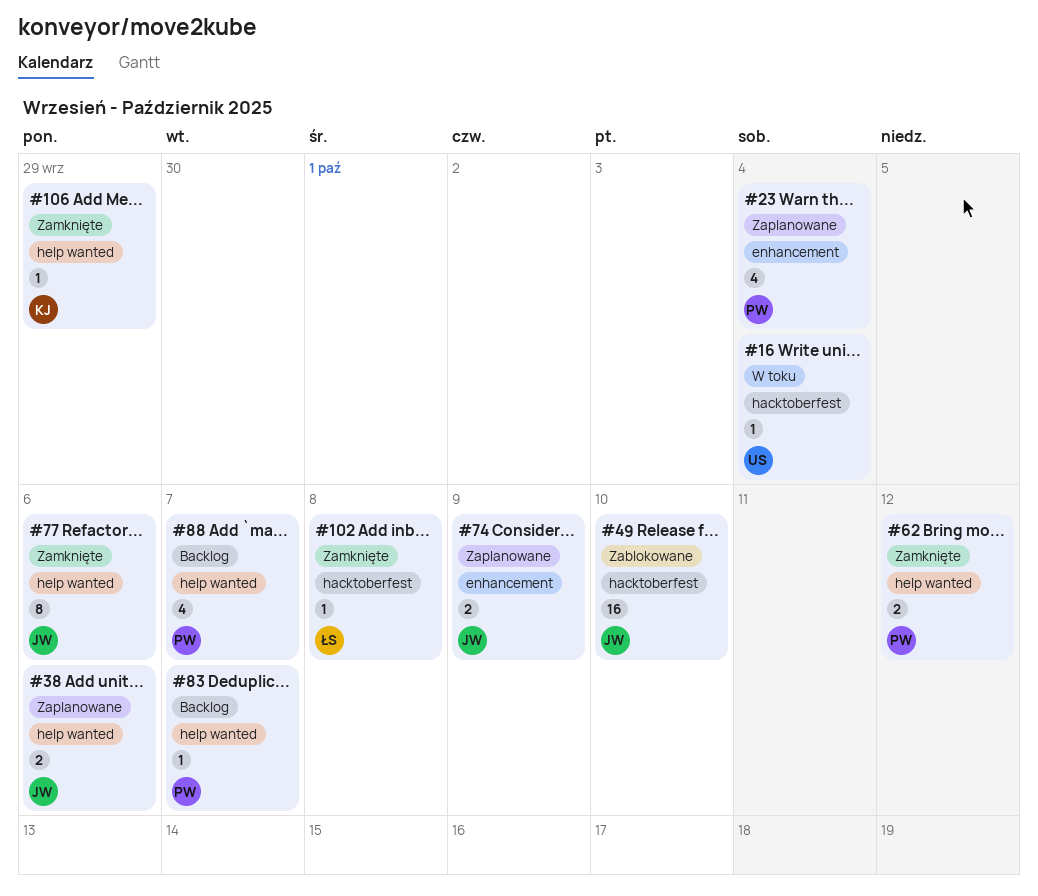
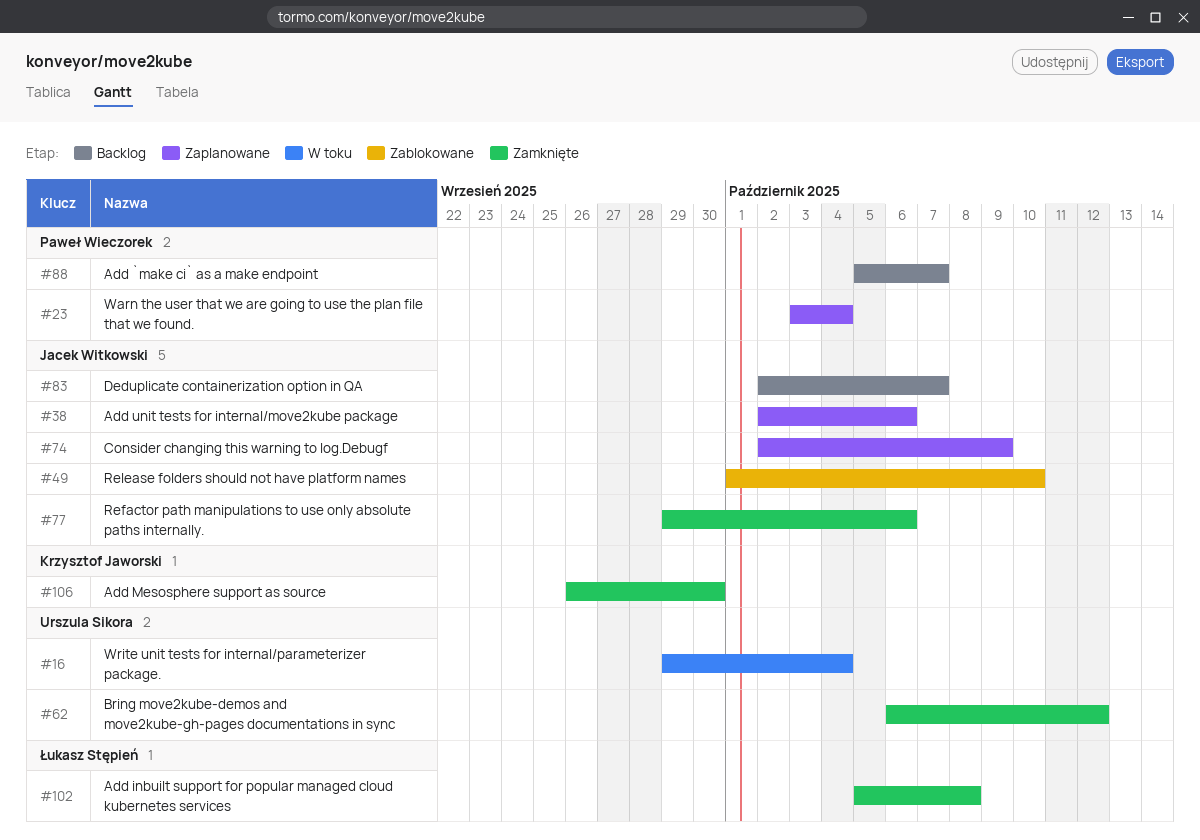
#62, owner: Paweł Wieczorek -> Urszula Sikora
#83, owner: Paweł Wieczorek -> Jacek Witkowski
#106, due: Sep 29 -> Sep 30

